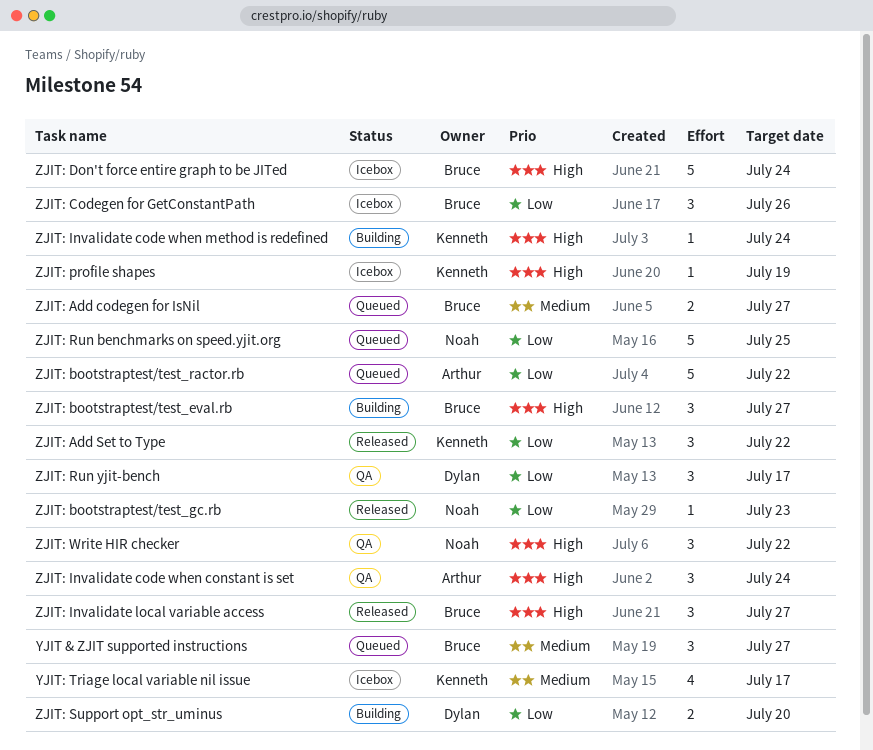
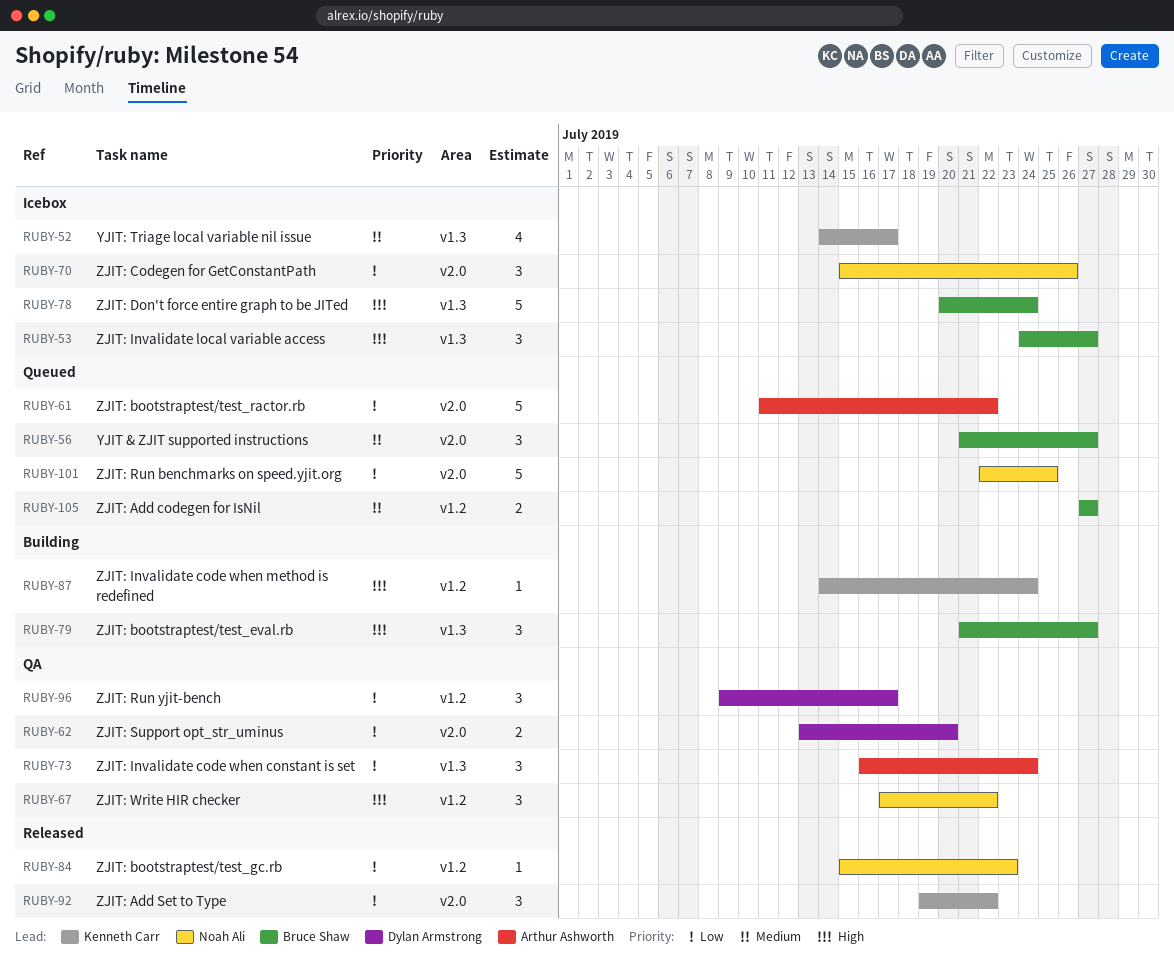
ZJIT: Codegen for GetConstantPath, owner: Bruce Shaw -> Noah Ali
ZJIT: Invalidate code when constant is set, priority: High -> Low
ZJIT: Invalidate local variable access, status: Released -> Icebox
ZJIT: profile shapes: present -> none
ZJIT: Support opt_str_uminus, status: Building -> QA

